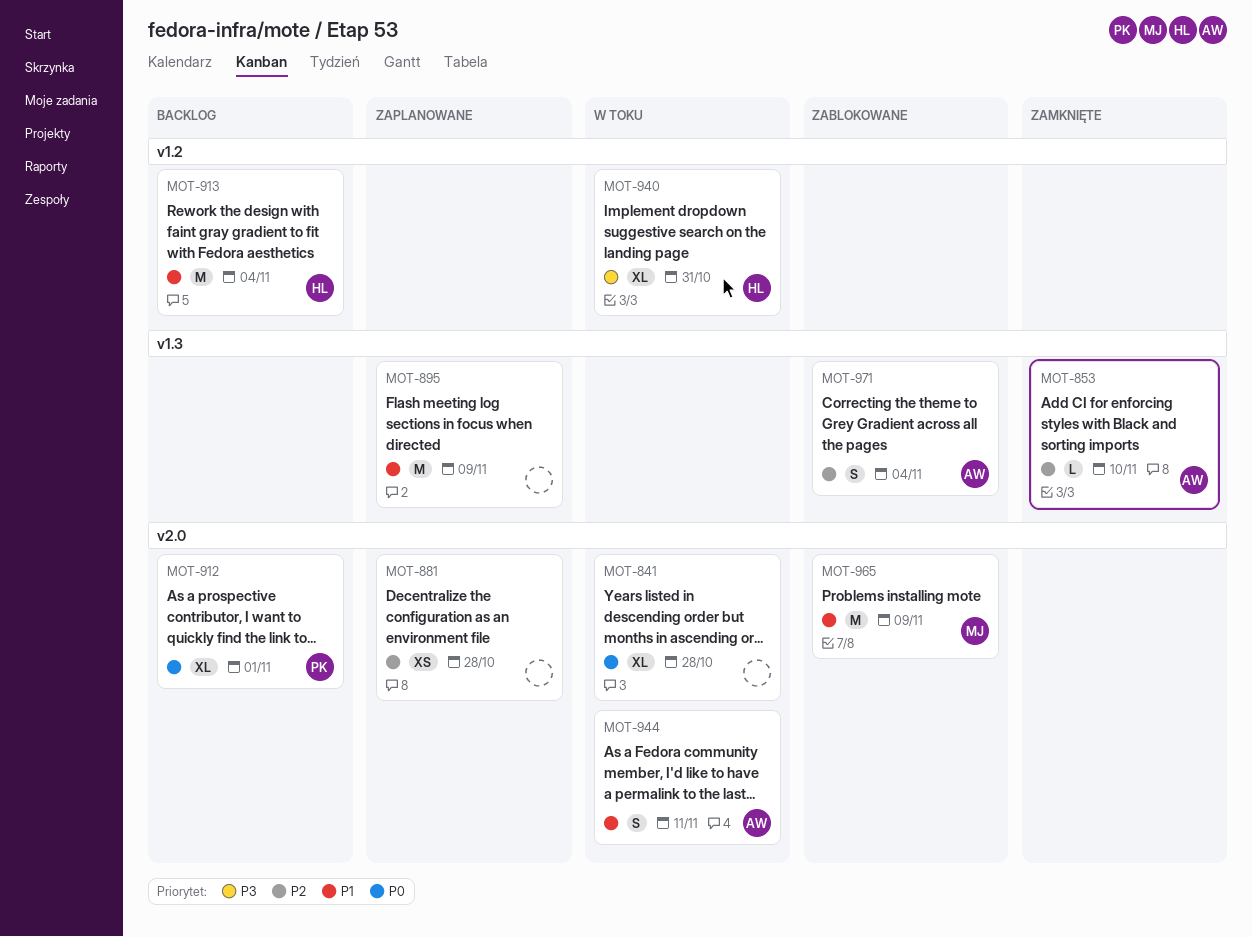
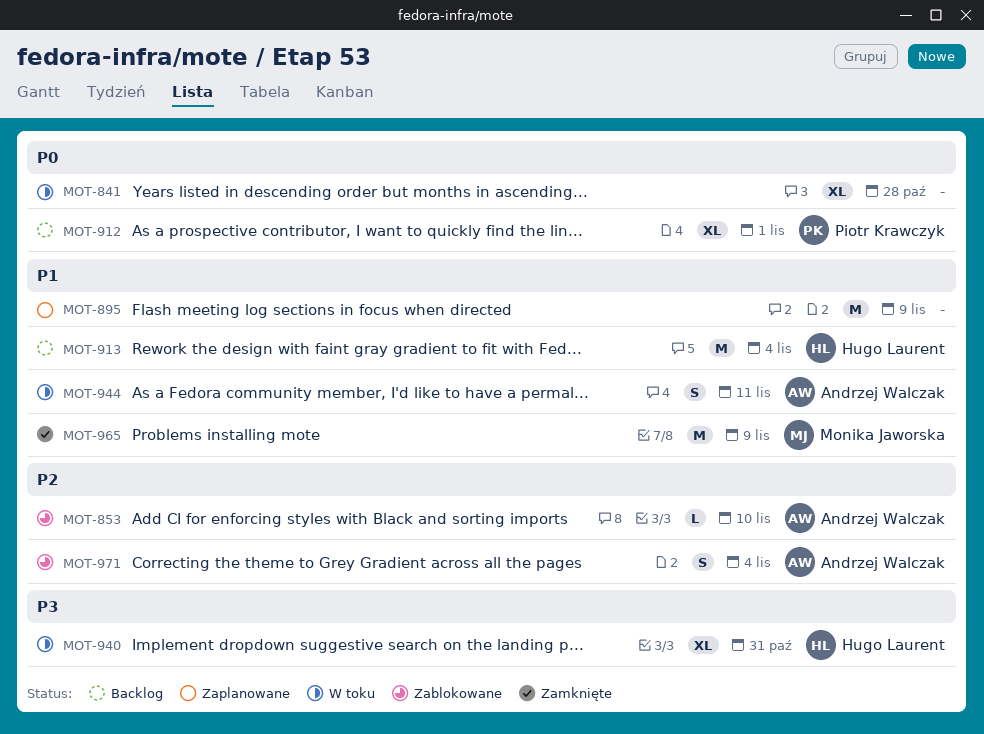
MOT-853, status: Zamknięte -> Zablokowane
MOT-881: present -> none
MOT-965, status: Zablokowane -> Zamknięte

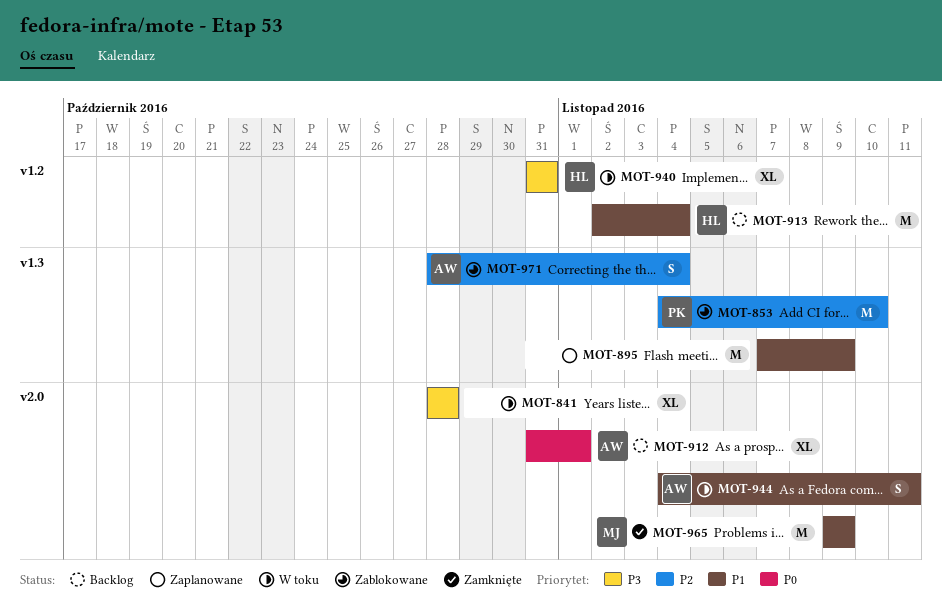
MOT-841, priority: P0 -> P3
MOT-853, owner: Andrzej Walczak -> Piotr Krawczyk
MOT-853, estimate: L -> M
MOT-912, owner: Piotr Krawczyk -> Andrzej Walczak

